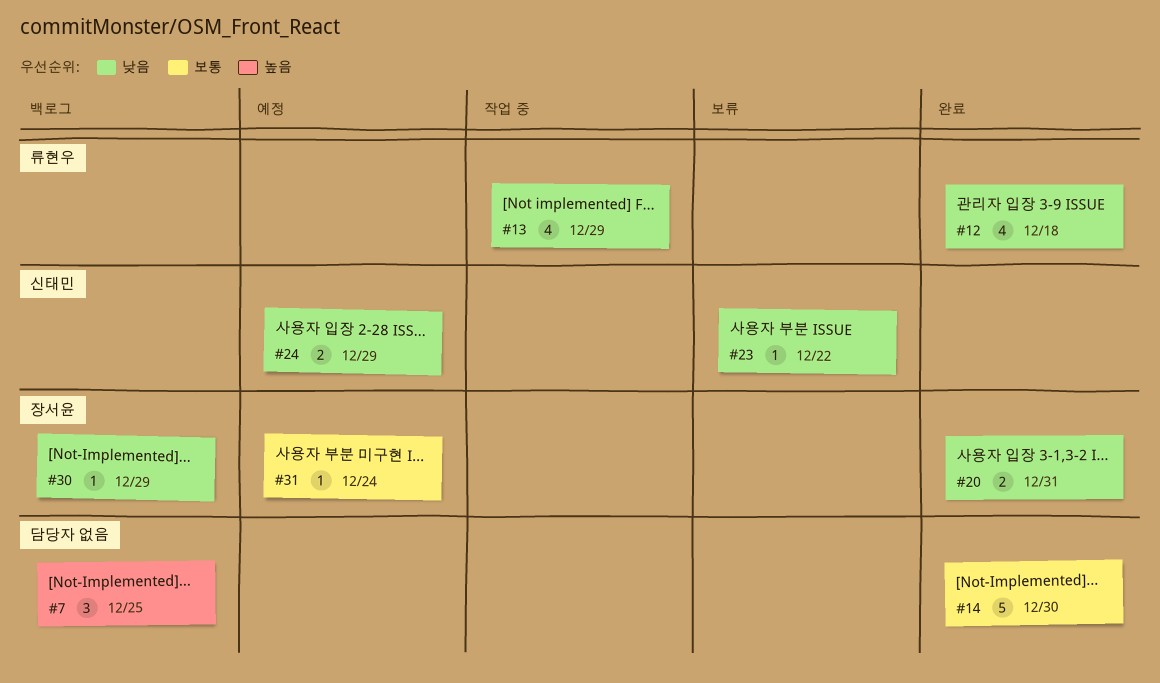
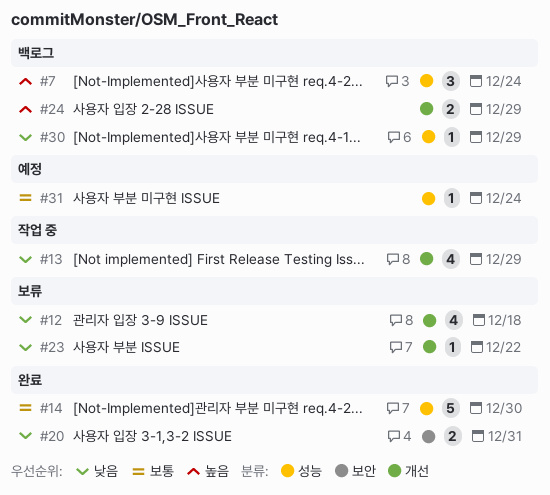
#7, due: Dec 25 -> Dec 24
#12, status: 완료 -> 보류
#24, status: 예정 -> 백로그
#24, priority: 낮음 -> 높음

